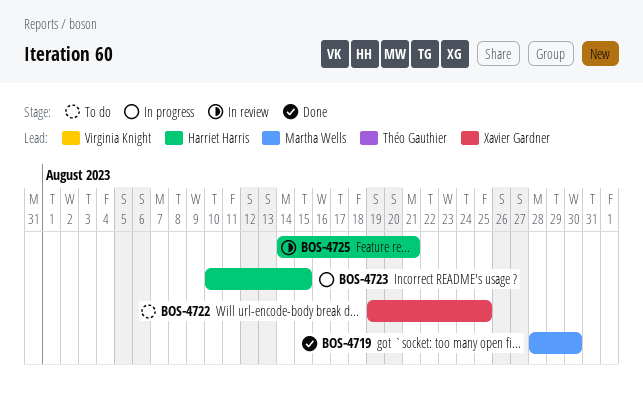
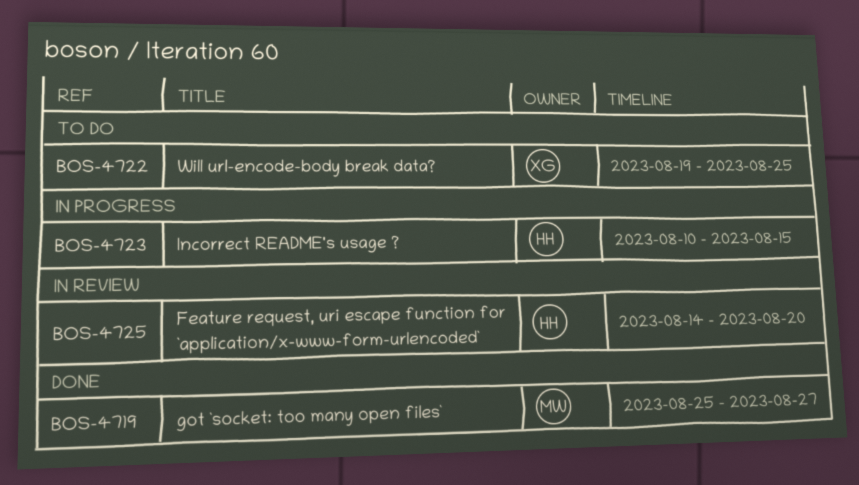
BOS-4719, start: Aug 28 -> Aug 25
BOS-4719, due: Aug 30 -> Aug 27
BOS-4725, due: Aug 21 -> Aug 20

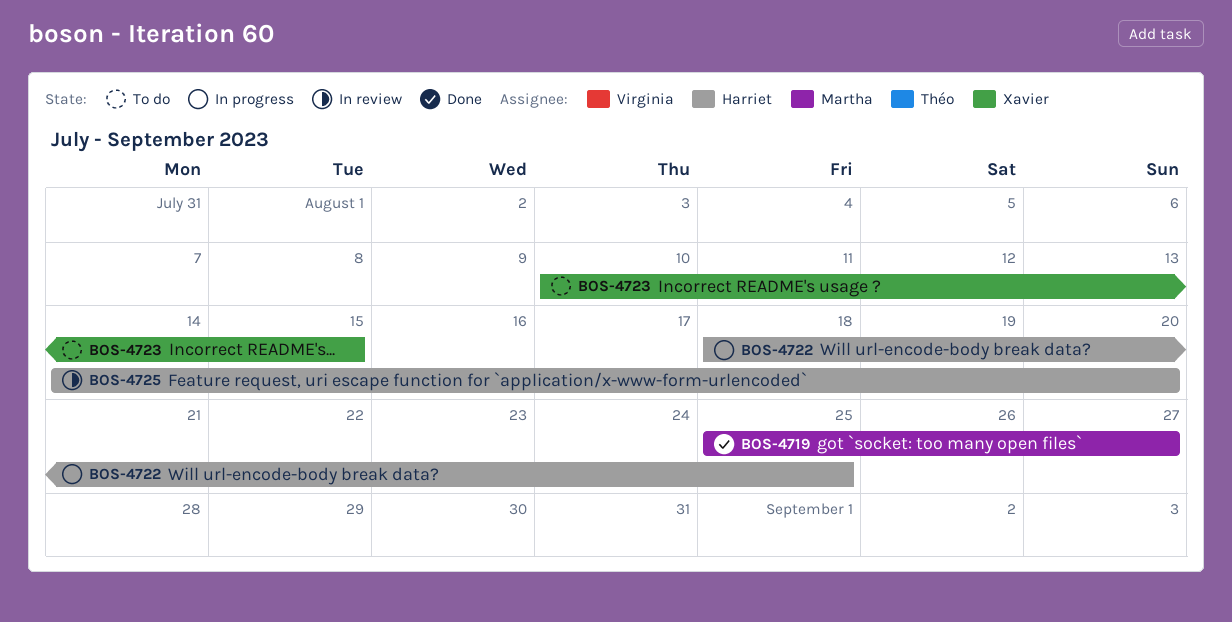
BOS-4722, status: To do -> In progress
BOS-4722, owner: Xavier -> Harriet
BOS-4722, start: Aug 19 -> Aug 18
BOS-4723, status: In progress -> To do
BOS-4723, owner: Harriet -> Xavier

